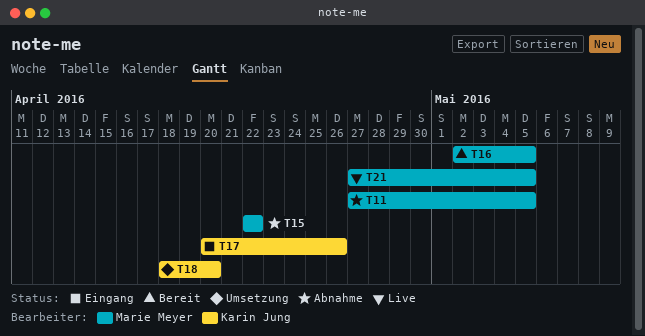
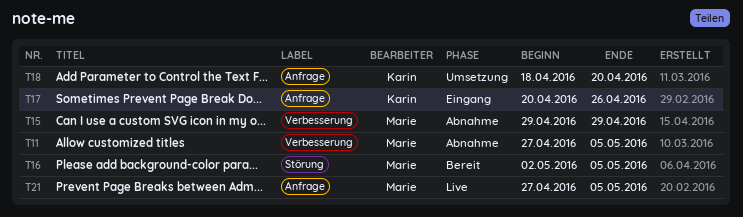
T15, start: Apr 22 -> Apr 29
T15, due: Apr 22 -> Apr 29

